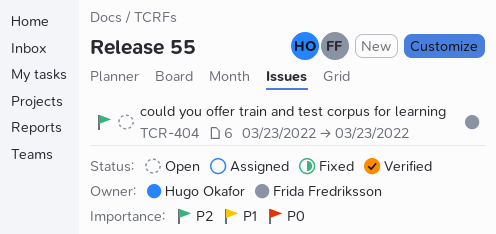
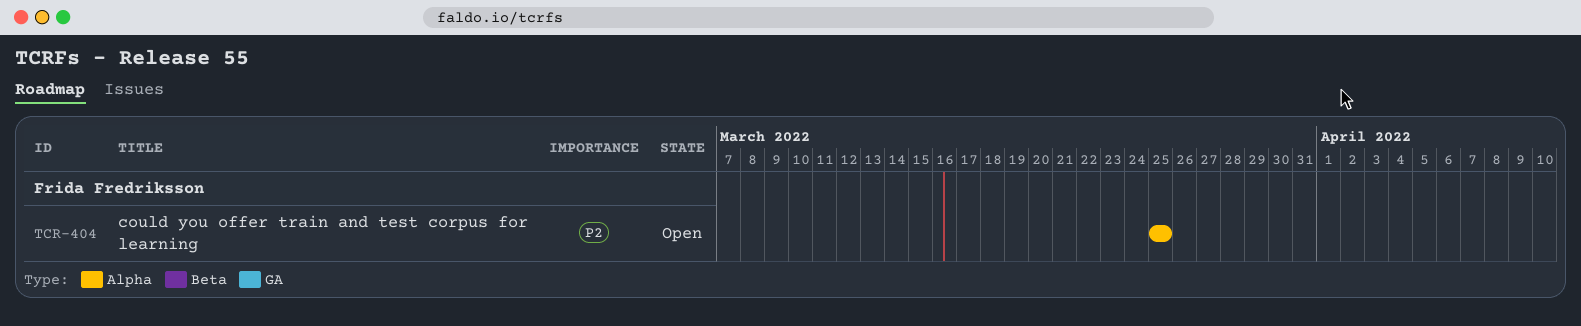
TCR-404, start: Mar 23 -> Mar 25
TCR-404, due: Mar 23 -> Mar 25

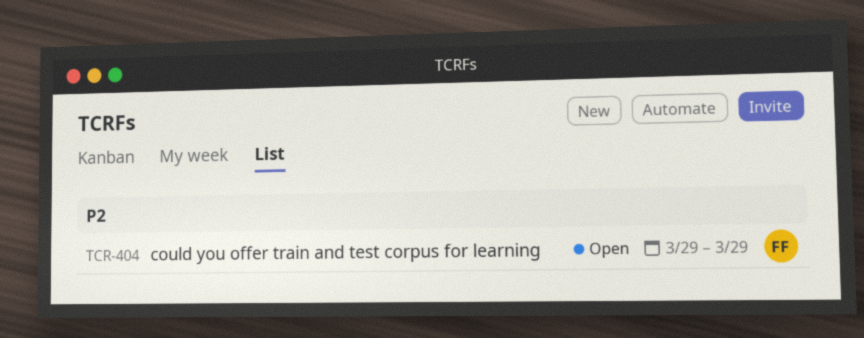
TCR-404, start: Mar 25 -> Mar 29
TCR-404, due: Mar 25 -> Mar 29

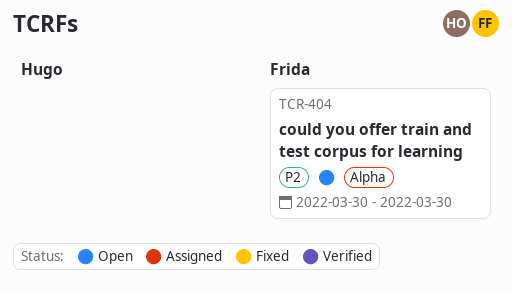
TCR-404, start: Mar 29 -> Mar 30
TCR-404, due: Mar 29 -> Mar 30

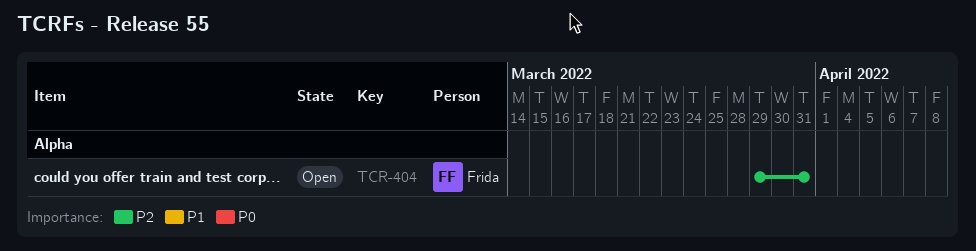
TCR-404, start: Mar 30 -> Mar 29
TCR-404, due: Mar 30 -> Mar 31

